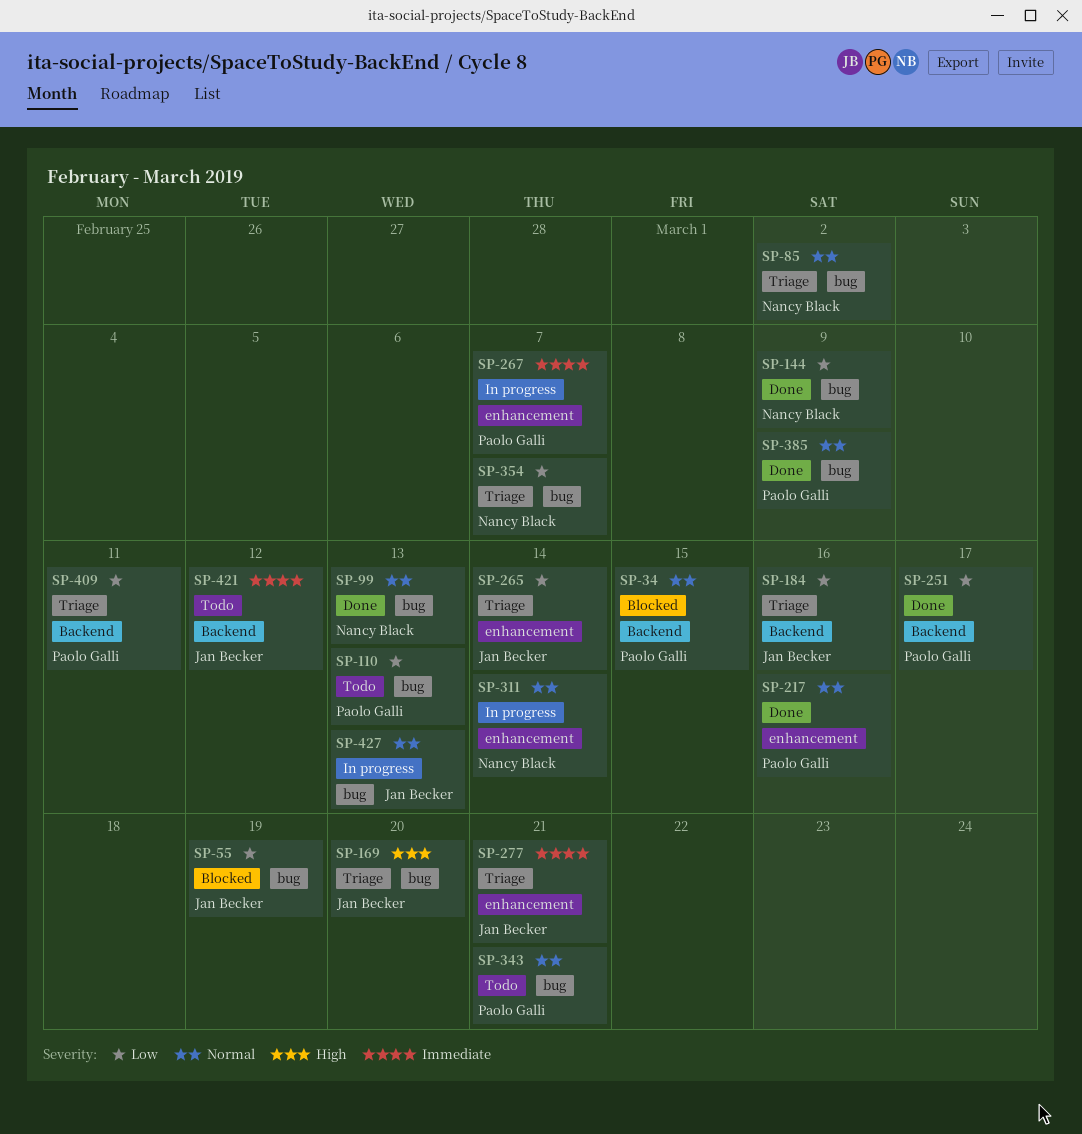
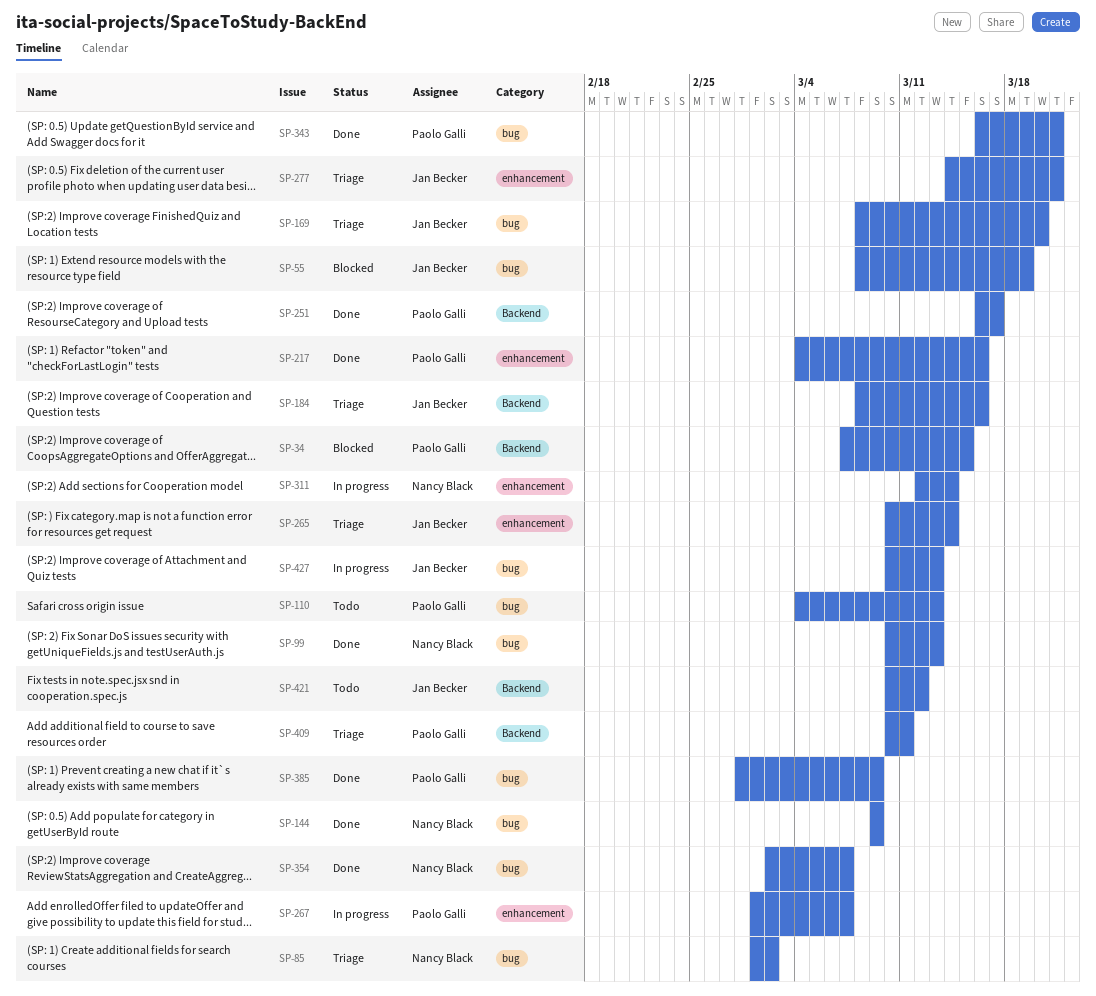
SP-343, status: Todo -> Done
SP-354, status: Triage -> Done

